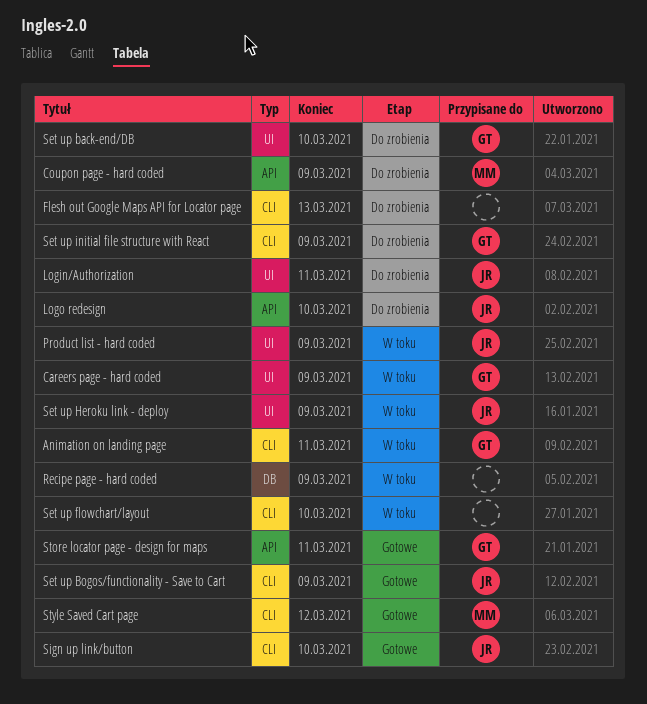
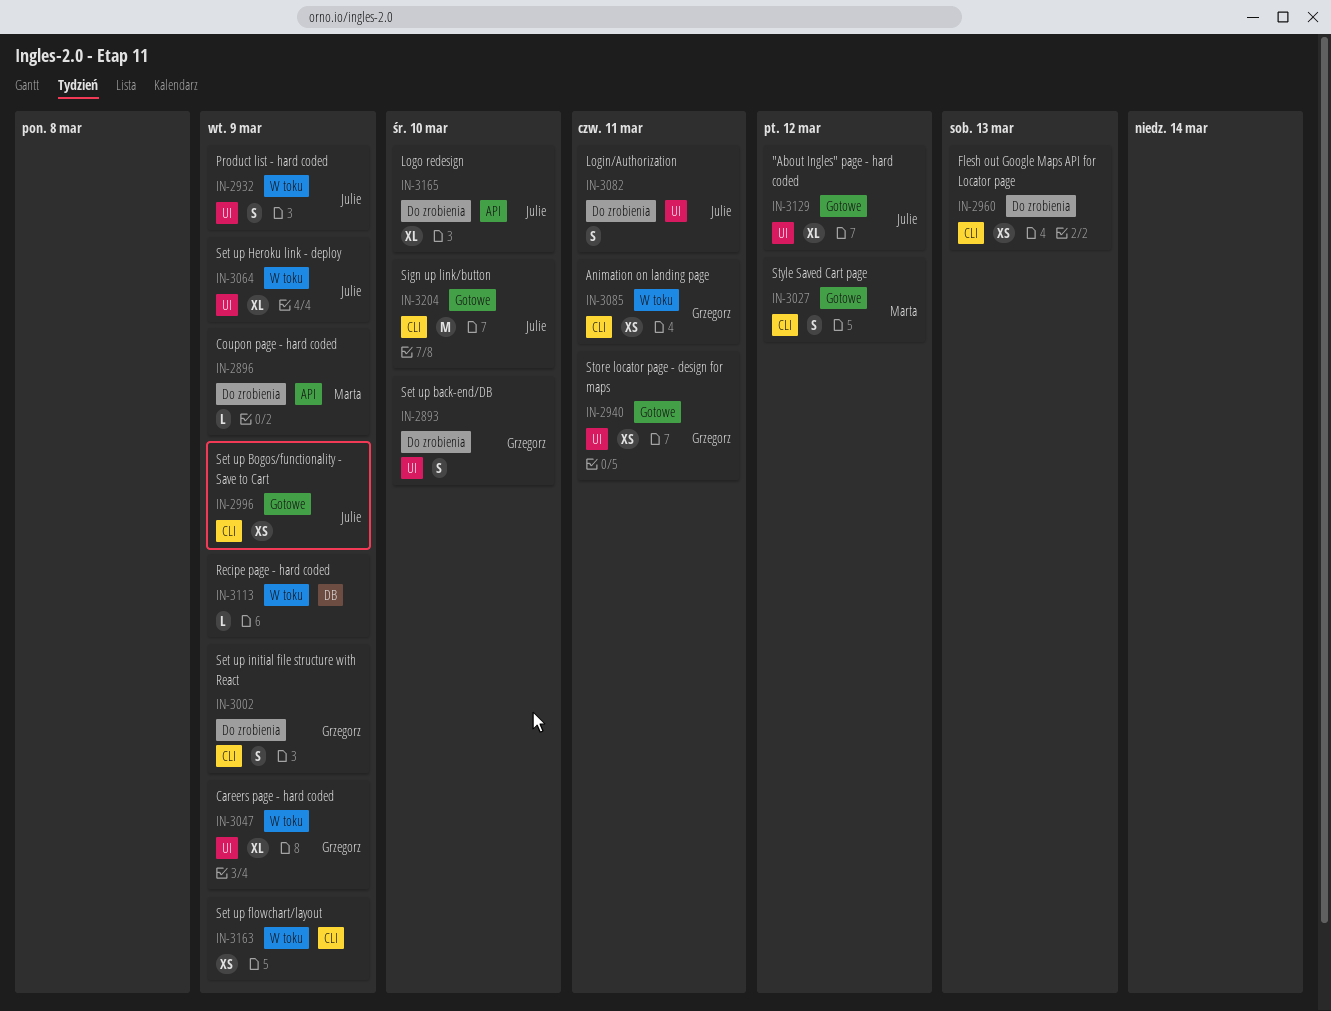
"About Ingles" page - hard coded: none -> present
Set up flowchart/layout, due: Mar 10 -> Mar 9
Store locator page - design for maps, label: API -> UI

